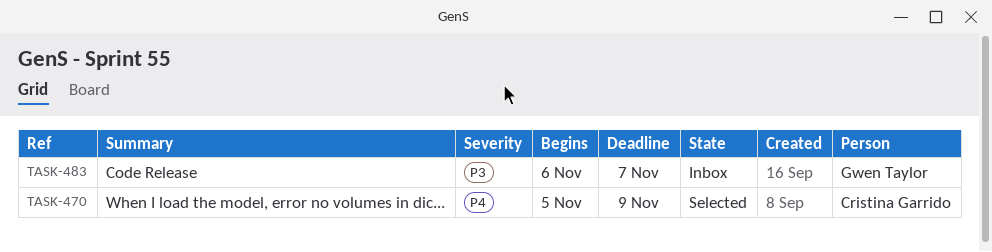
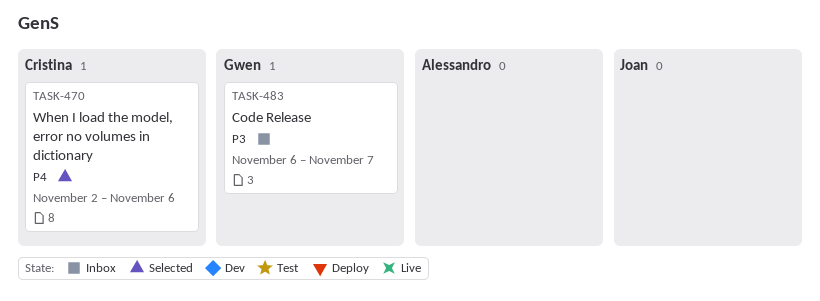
TASK-470, start: Nov 5 -> Nov 2
TASK-470, due: Nov 9 -> Nov 6

